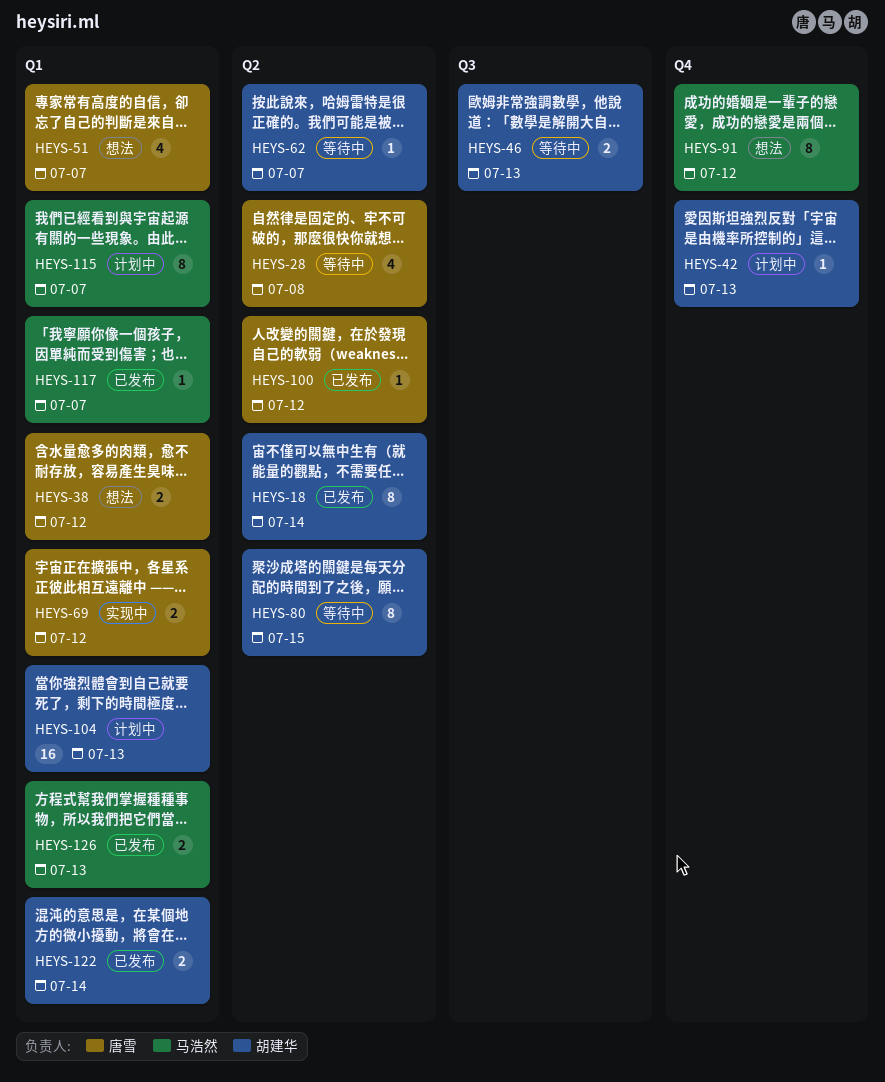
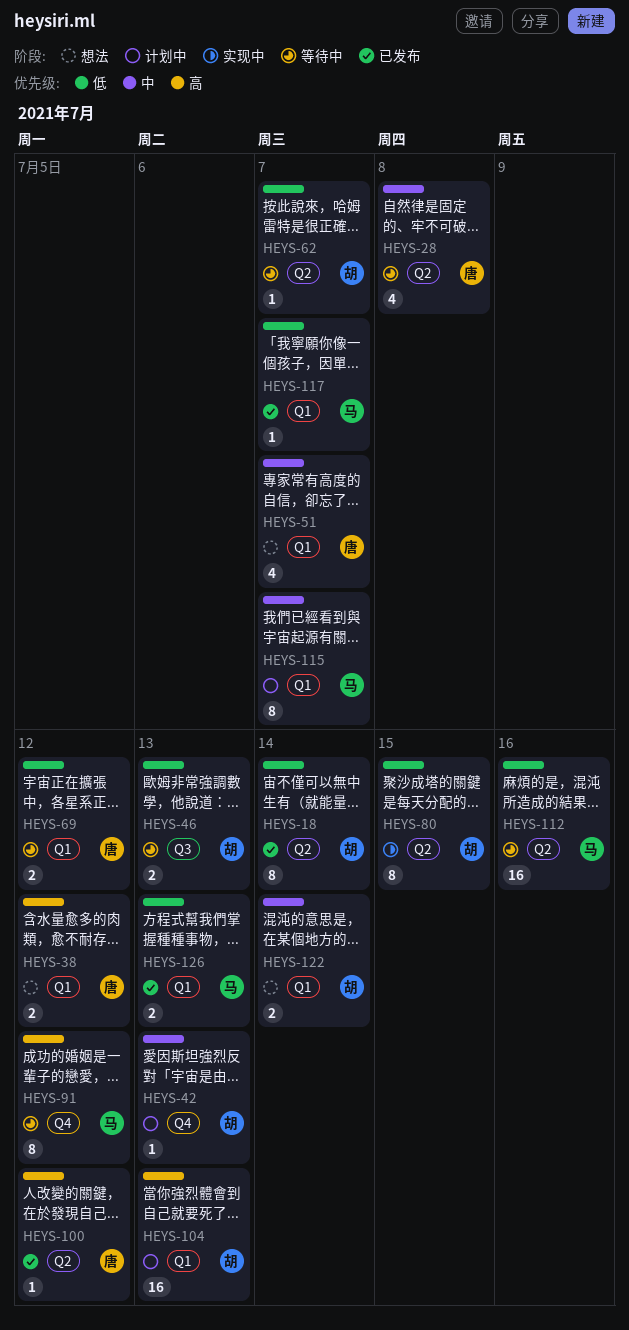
HEYS-69, status: 实现中 -> 等待中
HEYS-80, status: 等待中 -> 实现中
HEYS-91, status: 想法 -> 等待中
HEYS-112: none -> present
HEYS-122, status: 已发布 -> 想法

